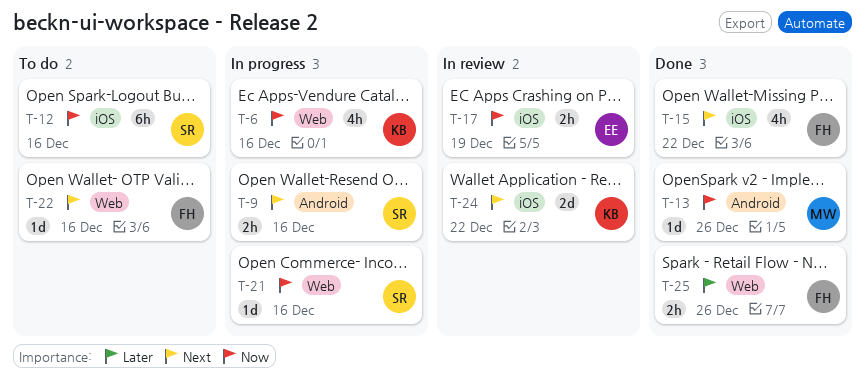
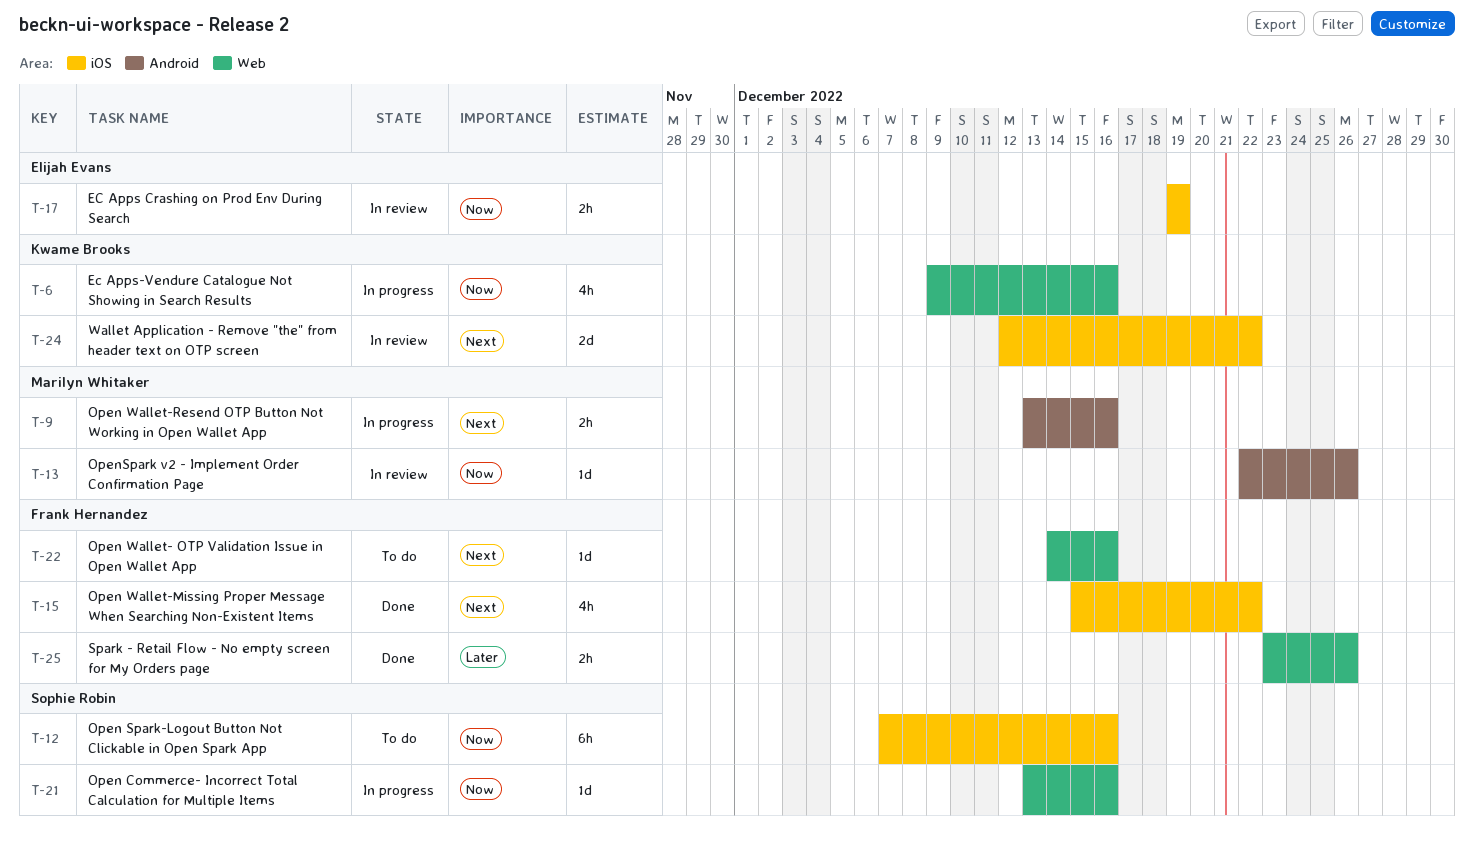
T-9, owner: Sophie Robin -> Marilyn Whitaker
T-13, status: Done -> In review

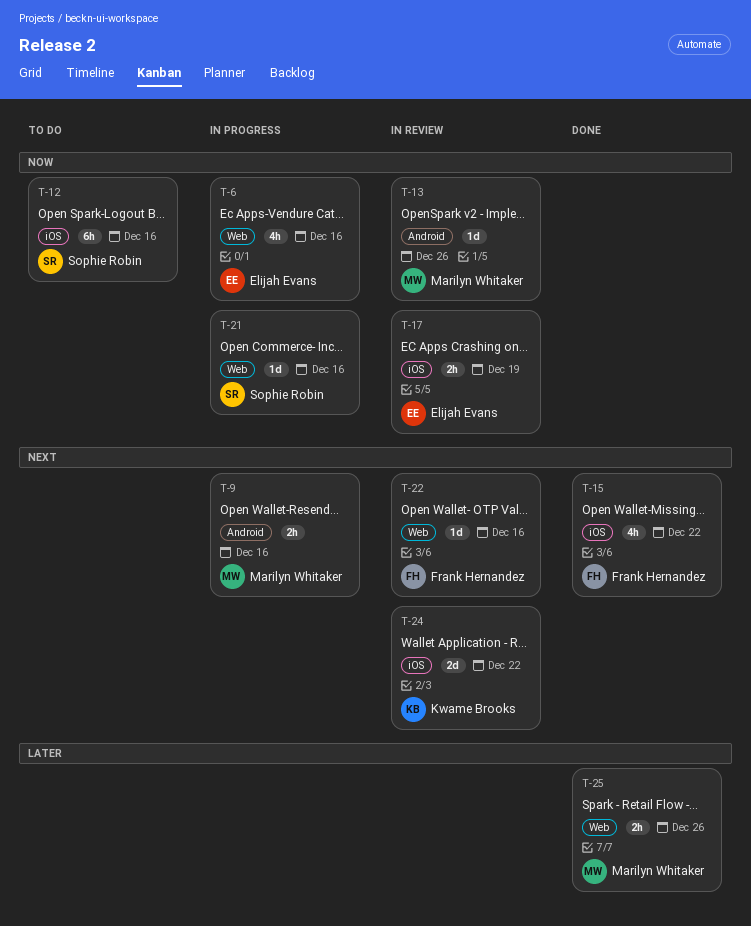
T-6, owner: Kwame Brooks -> Elijah Evans
T-22, status: To do -> In review
T-25, owner: Frank Hernandez -> Marilyn Whitaker

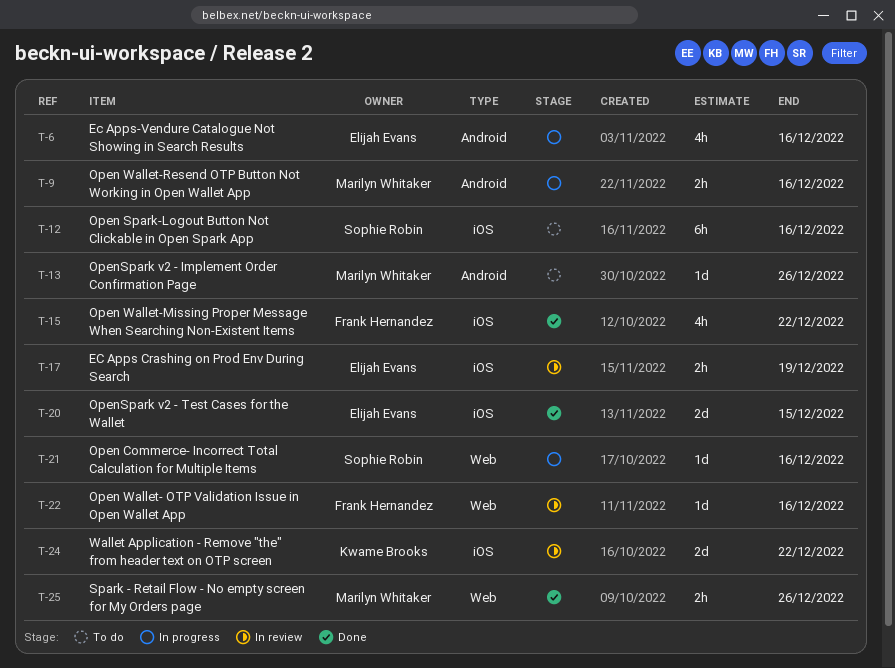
T-6, label: Web -> Android
T-13, status: In review -> To do
T-20: none -> present

